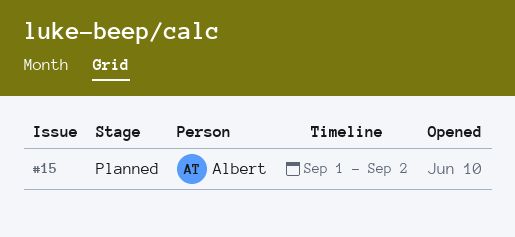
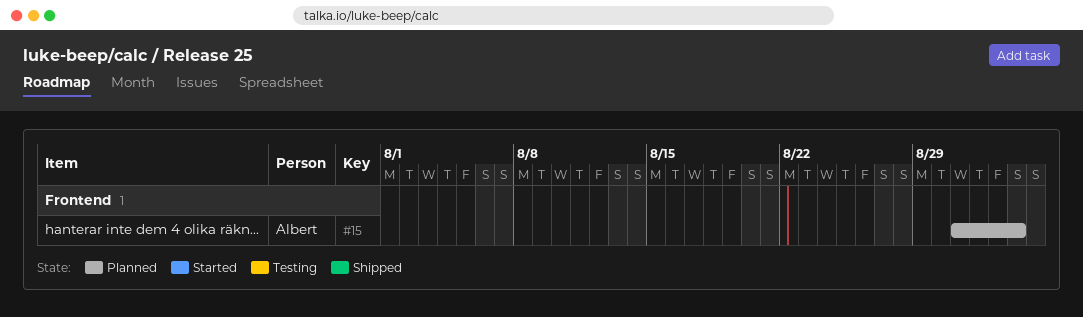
#15, start: Sep 1 -> Aug 31
#15, due: Sep 2 -> Sep 3

